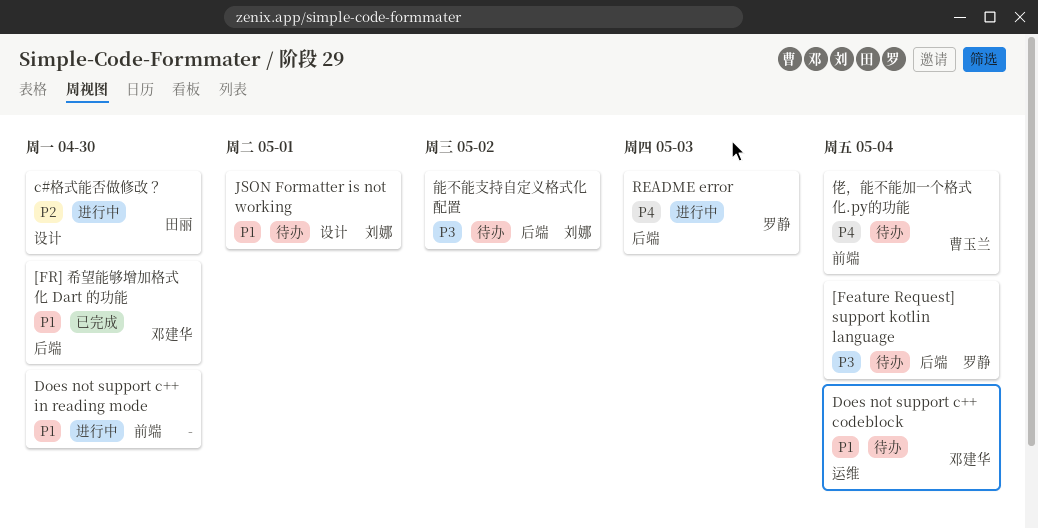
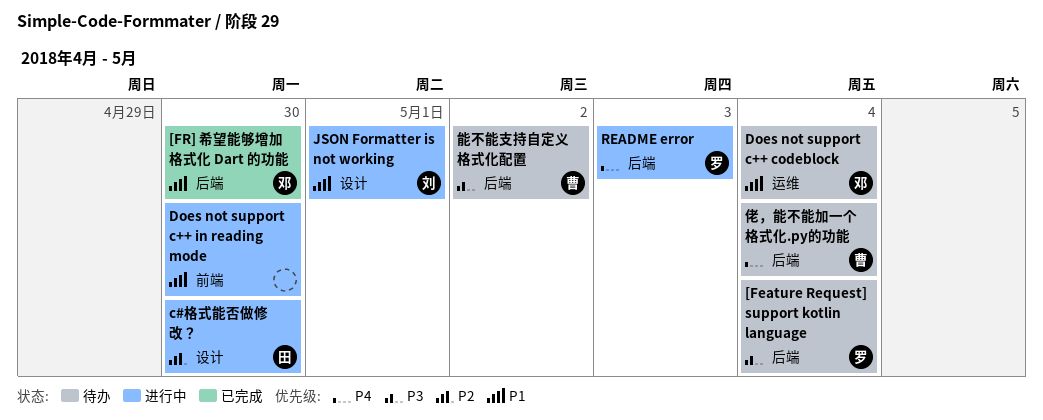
JSON Formatter is not working, status: 待办 -> 进行中
佬，能不能加一个格式化.py的功能, label: 前端 -> 后端
能不能支持自定义格式化配置, owner: 刘娜 -> 曹玉兰

